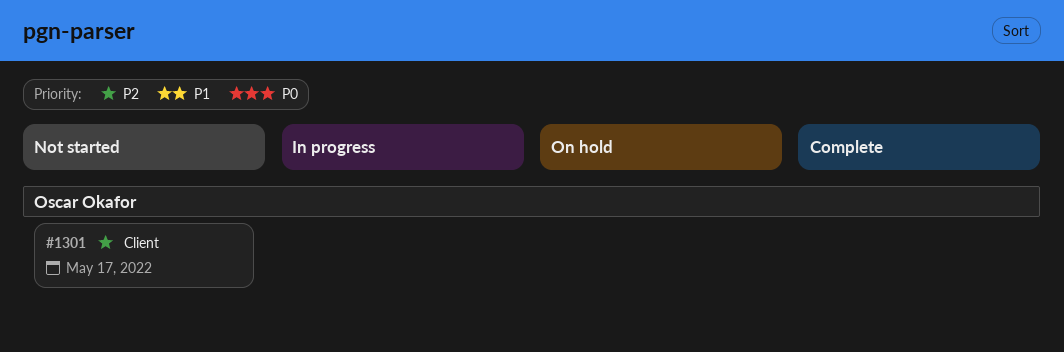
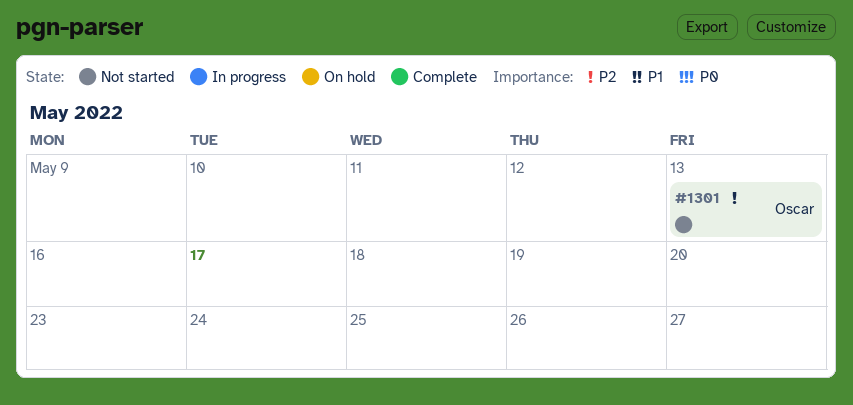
#1301, due: May 17 -> May 13

